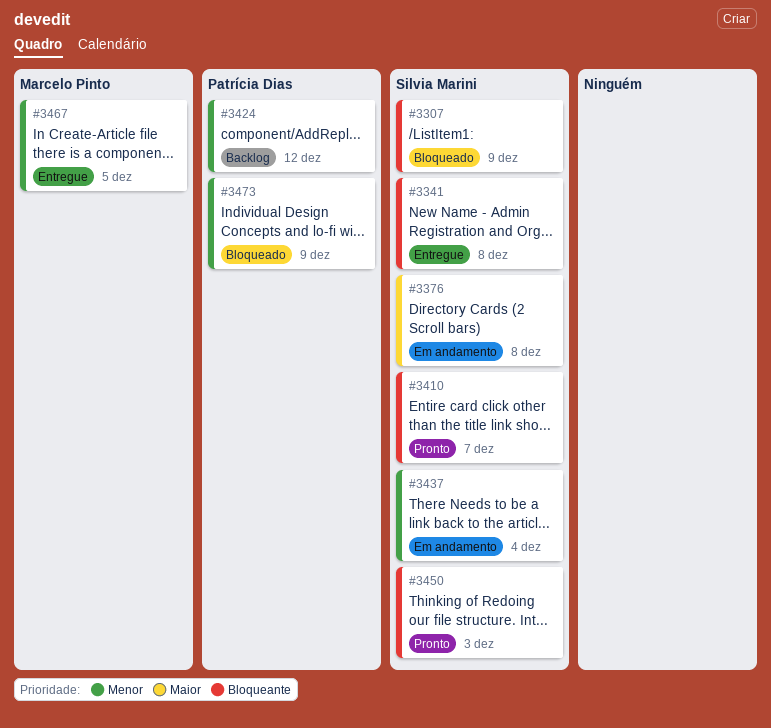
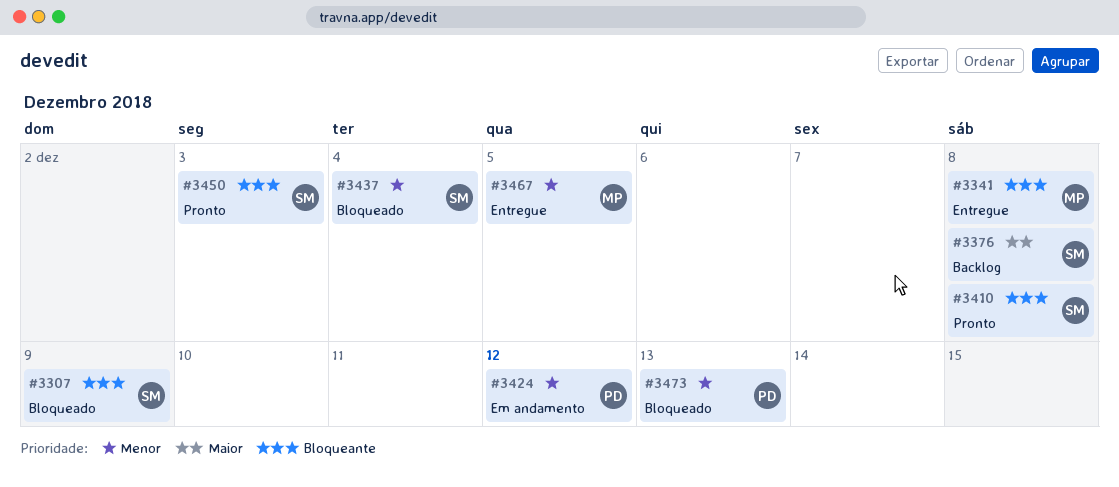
#3341, owner: Silvia Marini -> Marcelo Pinto
#3376, status: Em andamento -> Backlog
#3410, due: Dec 7 -> Dec 8
#3424, status: Backlog -> Em andamento
#3437, status: Em andamento -> Bloqueado
#3473, due: Dec 9 -> Dec 13

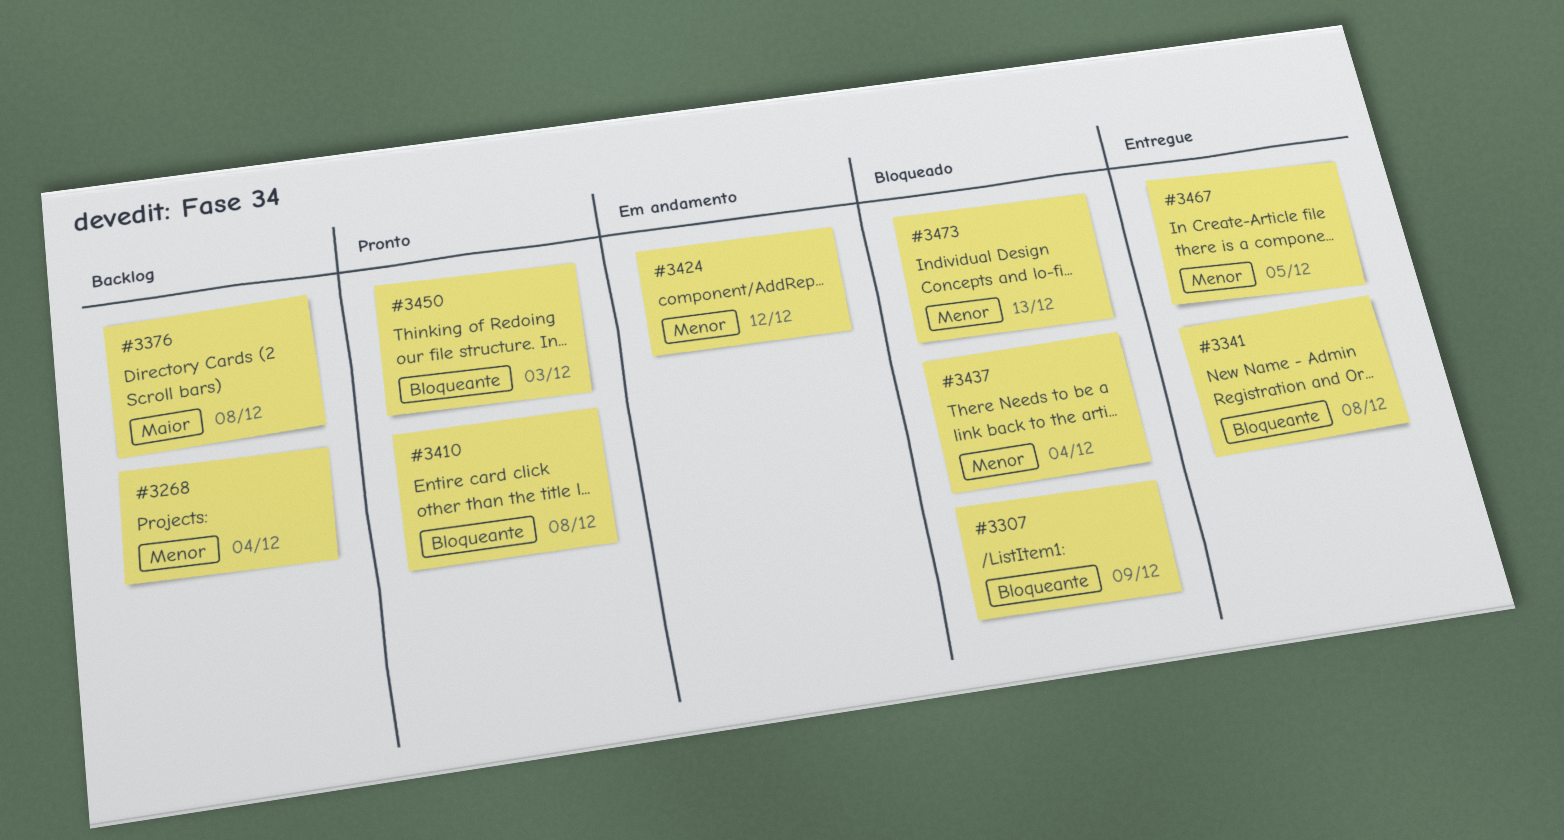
#3268: none -> present

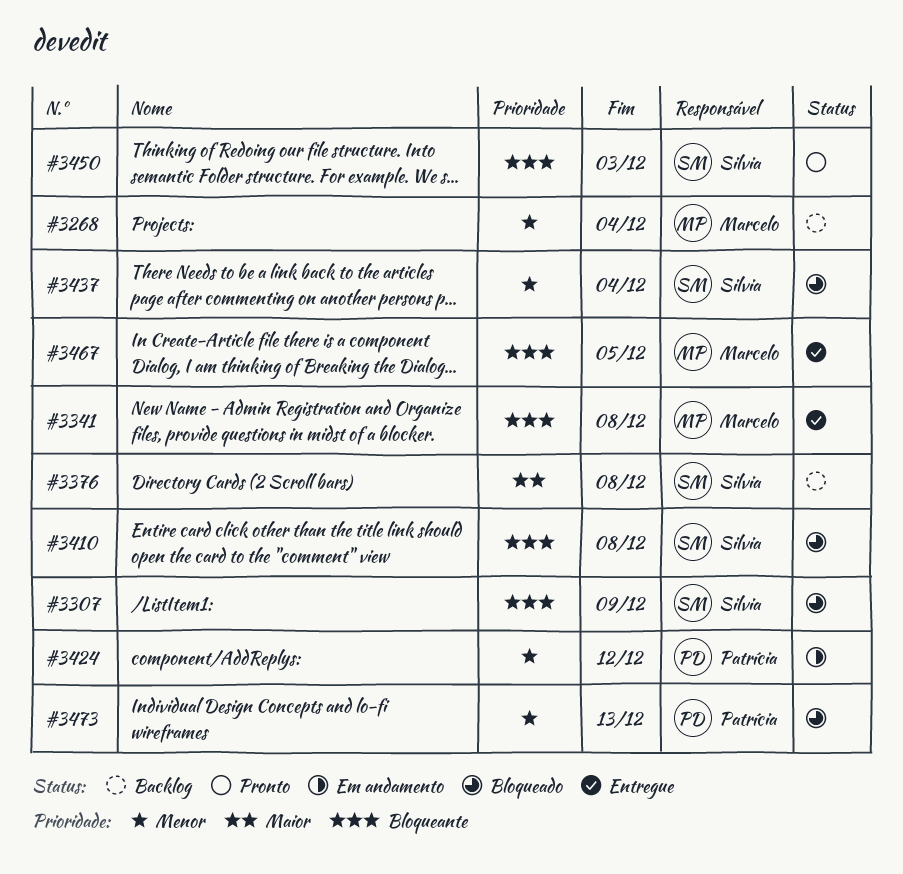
#3410, status: Pronto -> Bloqueado
#3467, priority: Menor -> Bloqueante

